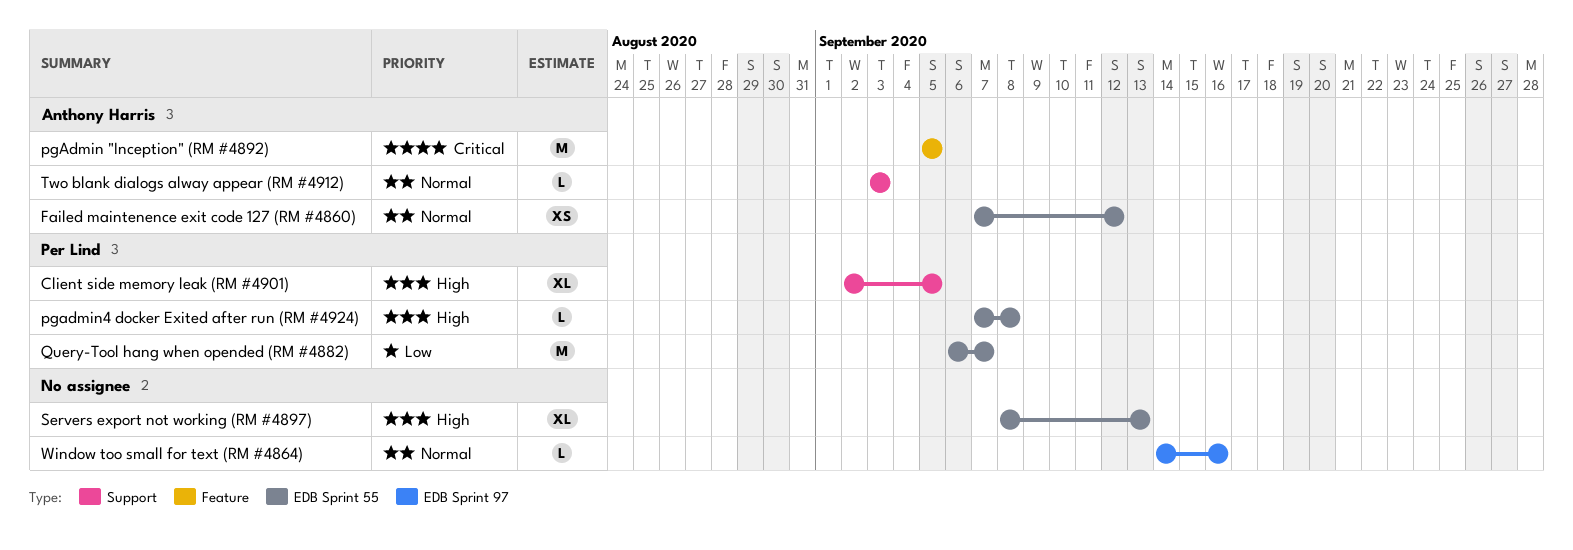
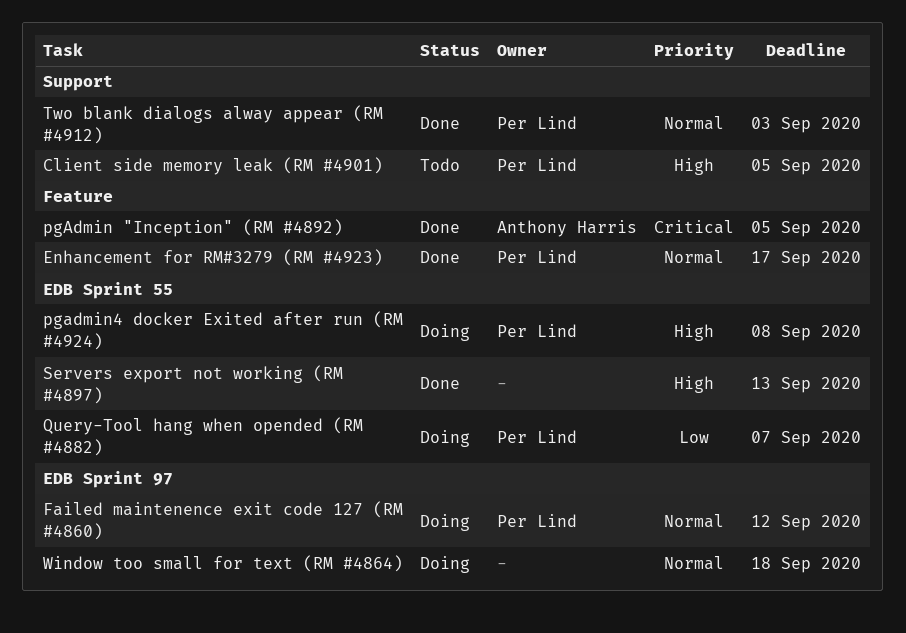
Enhancement for RM#3279 (RM #4923): none -> present
Failed maintenence exit code 127 (RM #4860), owner: Anthony Harris -> Per Lind
Failed maintenence exit code 127 (RM #4860), label: EDB Sprint 55 -> EDB Sprint 97
Two blank dialogs alway appear (RM #4912), owner: Anthony Harris -> Per Lind
Window too small for text (RM #4864), due: Sep 16 -> Sep 18

